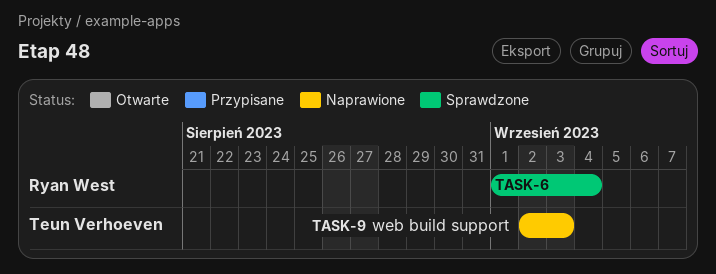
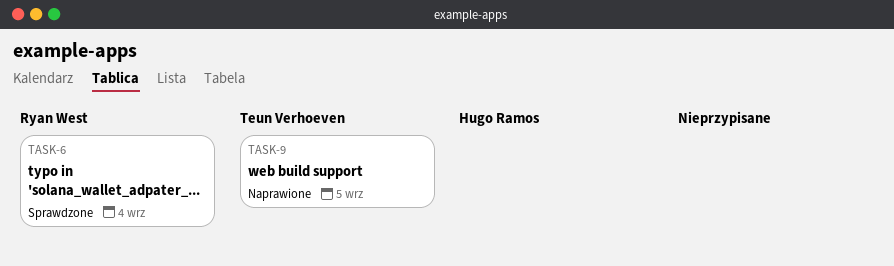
TASK-9, due: Sep 3 -> Sep 5

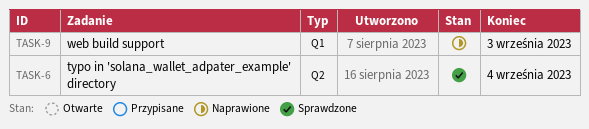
TASK-9, due: Sep 5 -> Sep 3

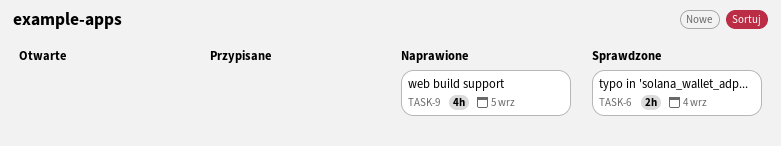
TASK-9, due: Sep 3 -> Sep 5

